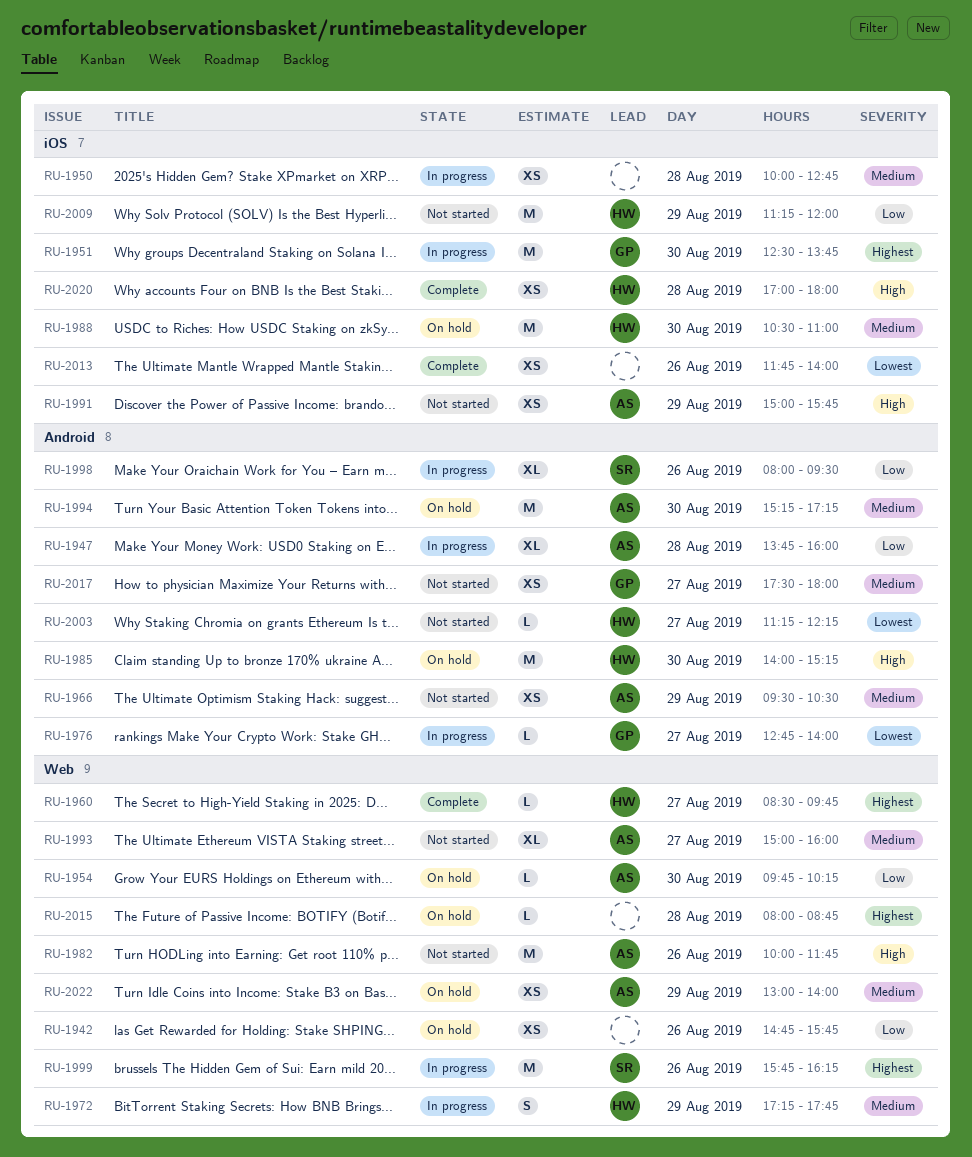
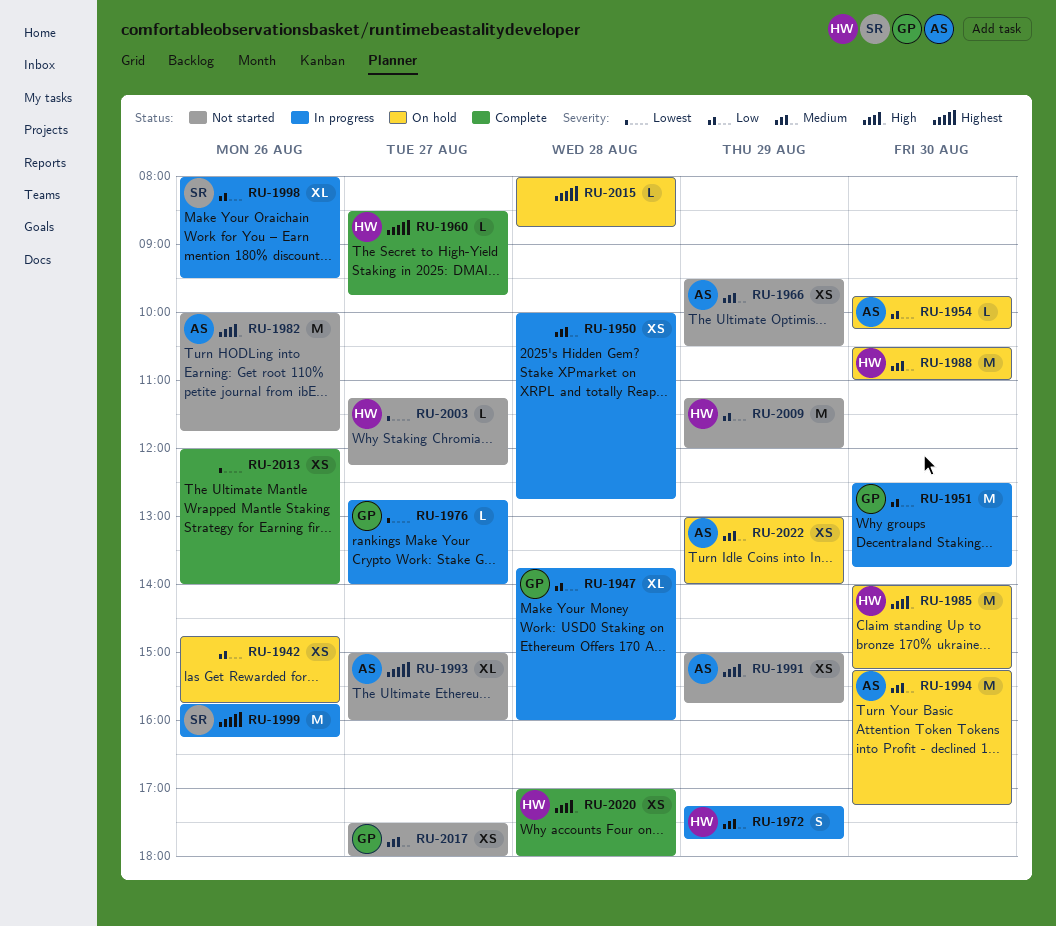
RU-1947, owner: AS -> GP
RU-1951, priority: Highest -> Low
RU-1993, priority: Medium -> Highest
RU-2013, begins: 11:45 -> 12:00

